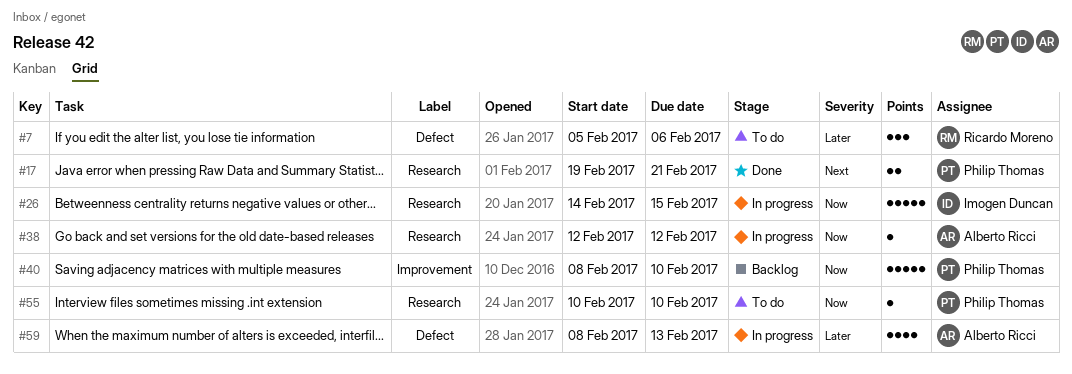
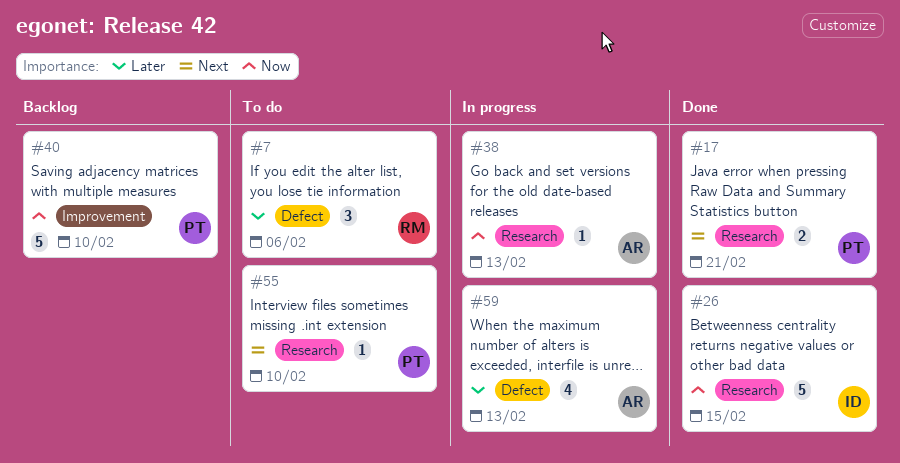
#26, status: In progress -> Done
#38, due: Feb 12 -> Feb 13
#55, priority: Now -> Next

